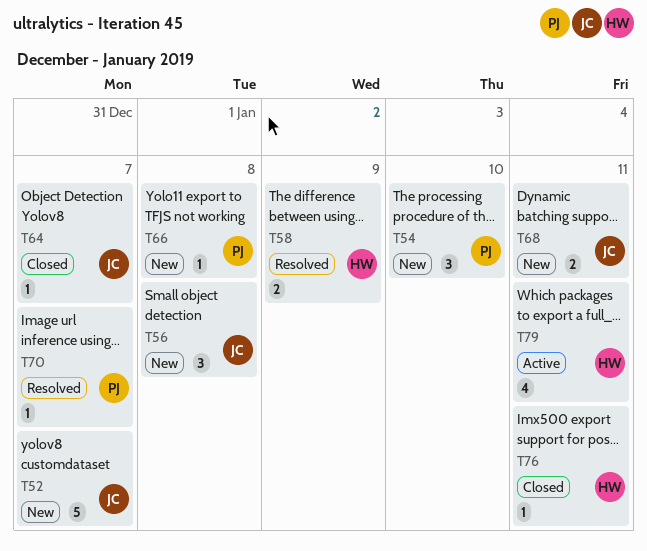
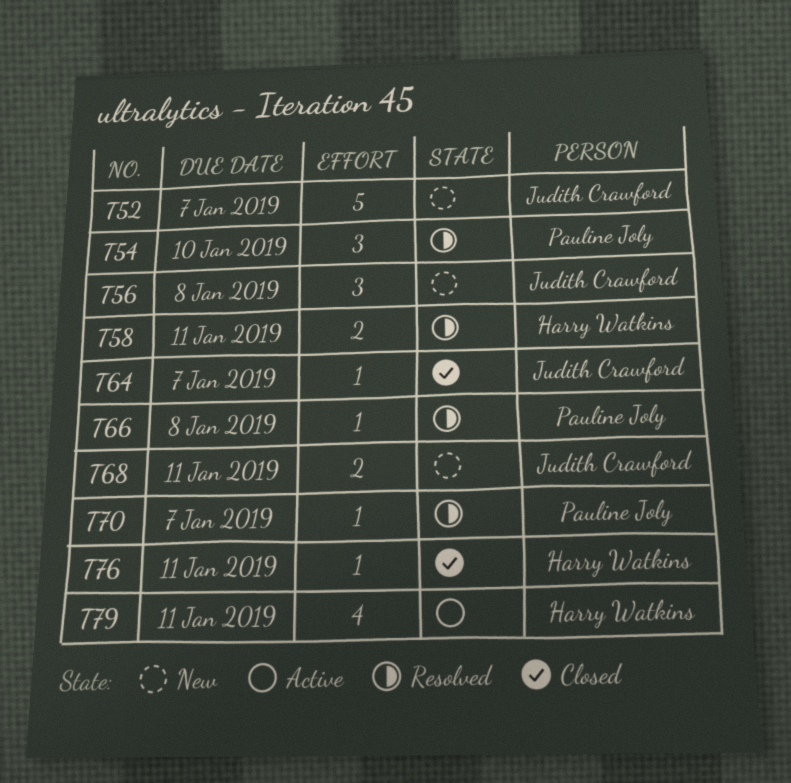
T54, status: New -> Resolved
T58, due: Jan 9 -> Jan 11
T66, status: New -> Resolved

